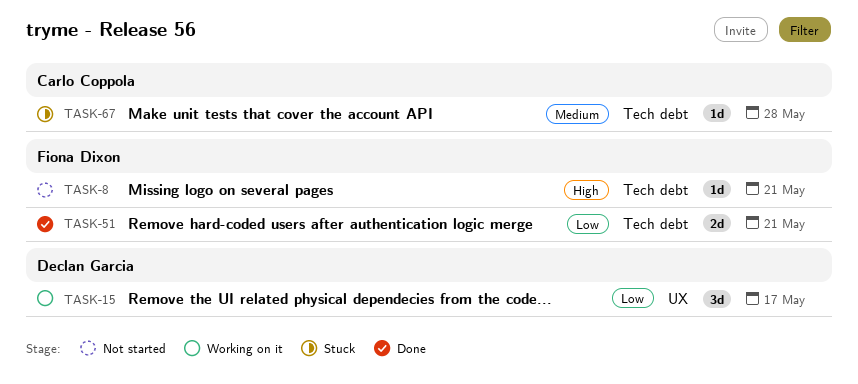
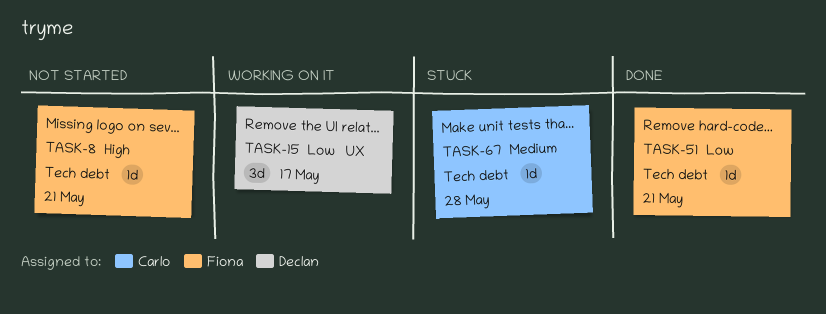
TASK-51, estimate: 2d -> 1d

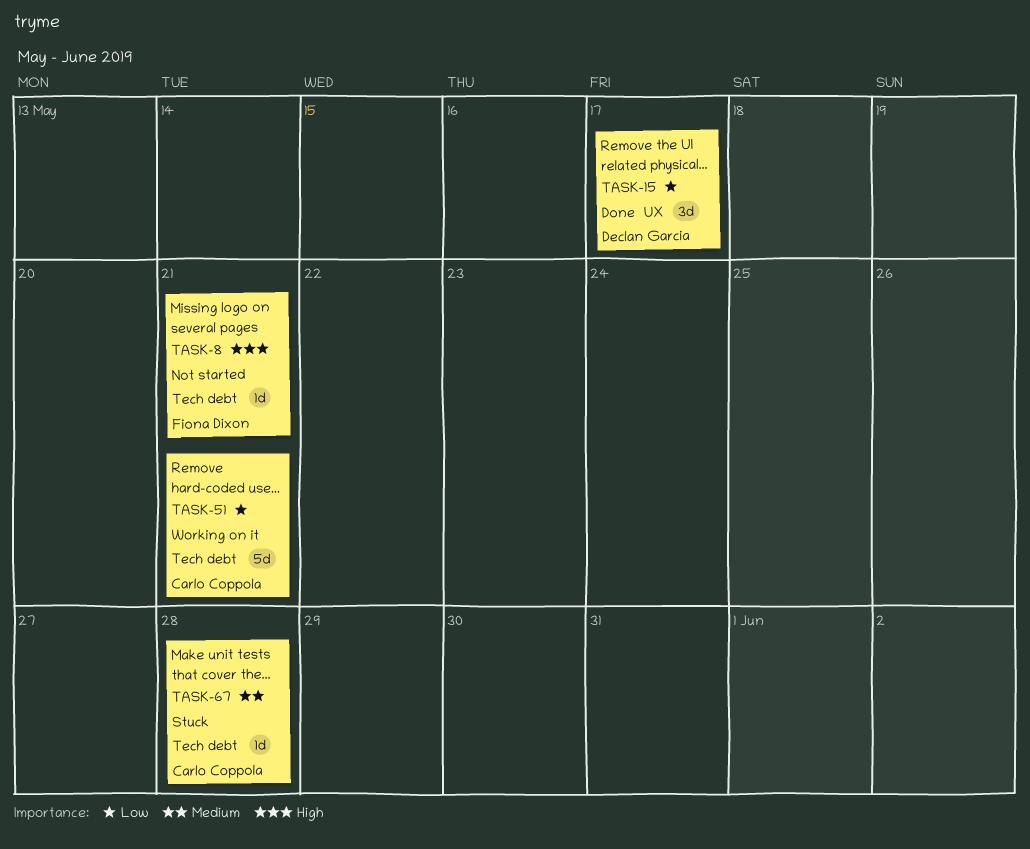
TASK-15, status: Working on it -> Done
TASK-51, status: Done -> Working on it
TASK-51, owner: Fiona Dixon -> Carlo Coppola
TASK-51, estimate: 1d -> 5d

